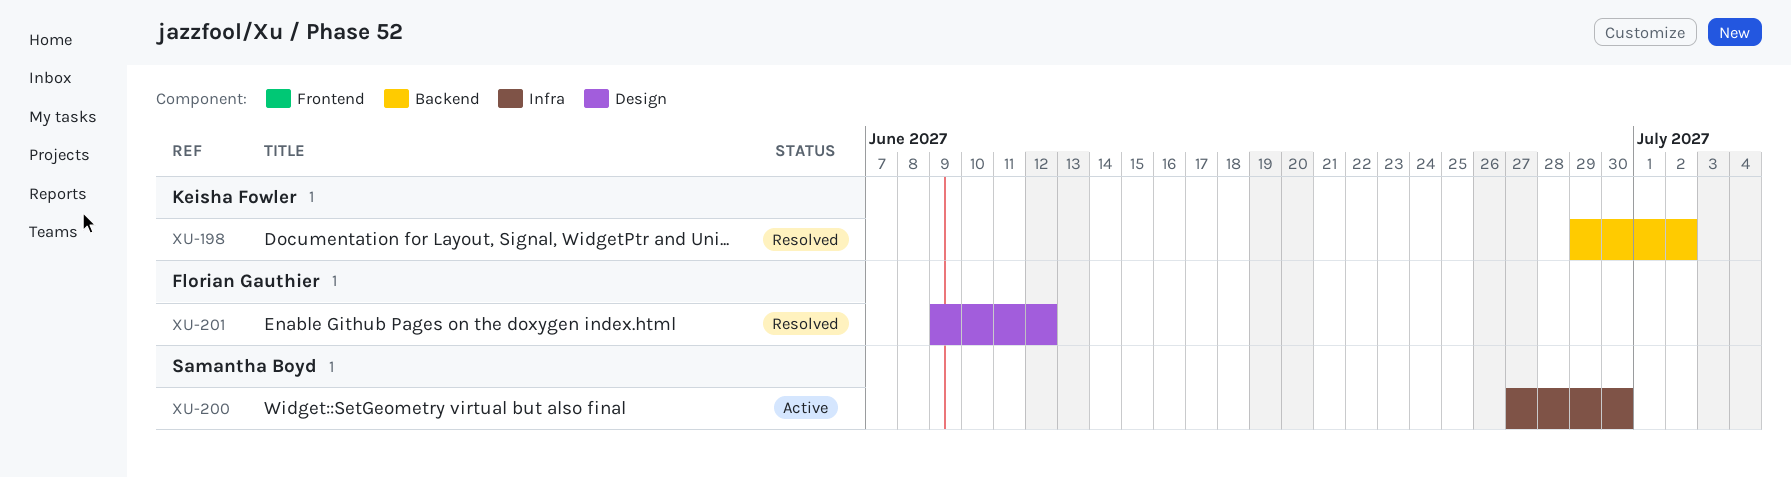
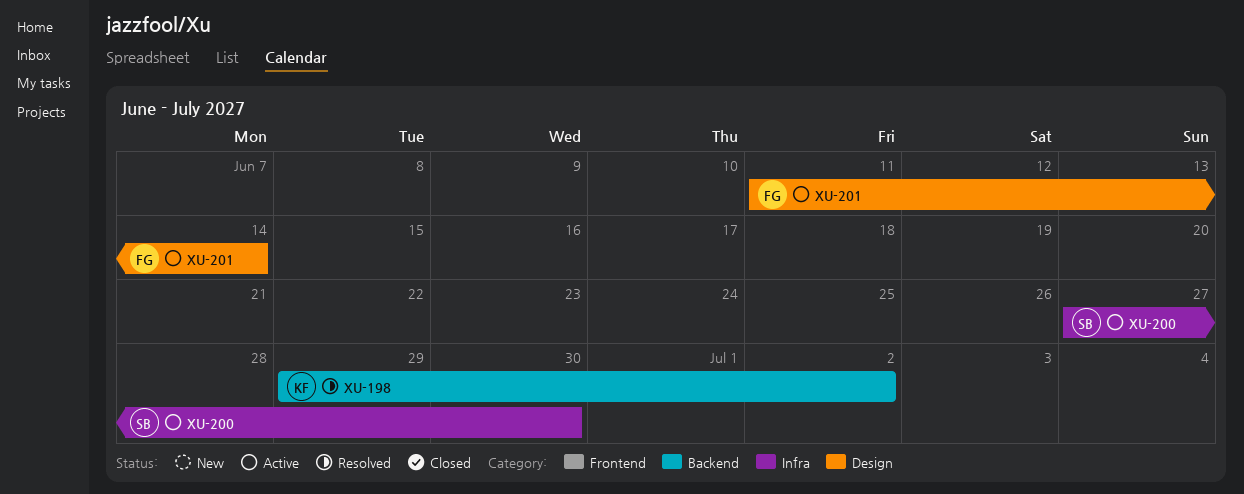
XU-201, status: Resolved -> Active
XU-201, start: Jun 9 -> Jun 11
XU-201, due: Jun 12 -> Jun 14

